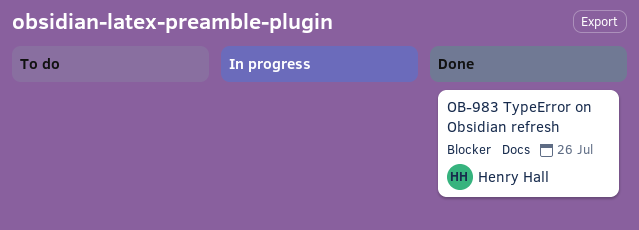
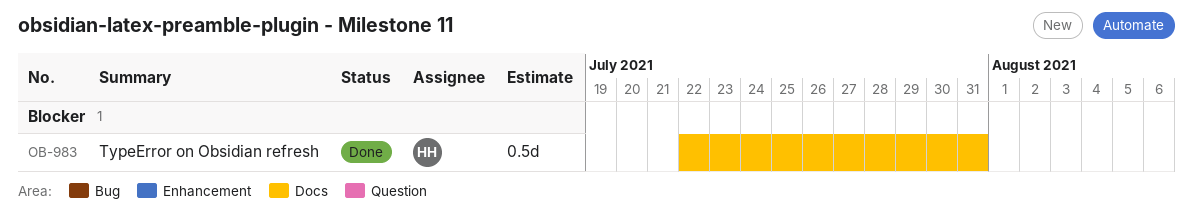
OB-983, due: Jul 26 -> Jul 31

